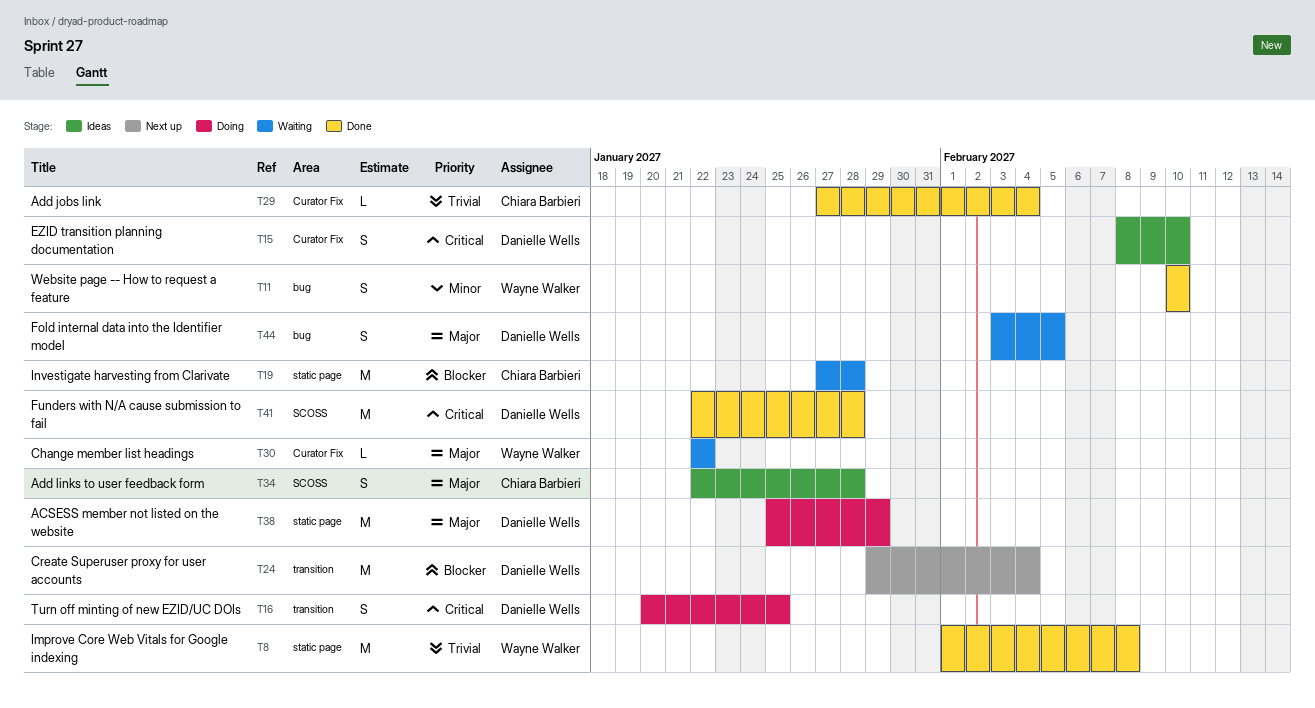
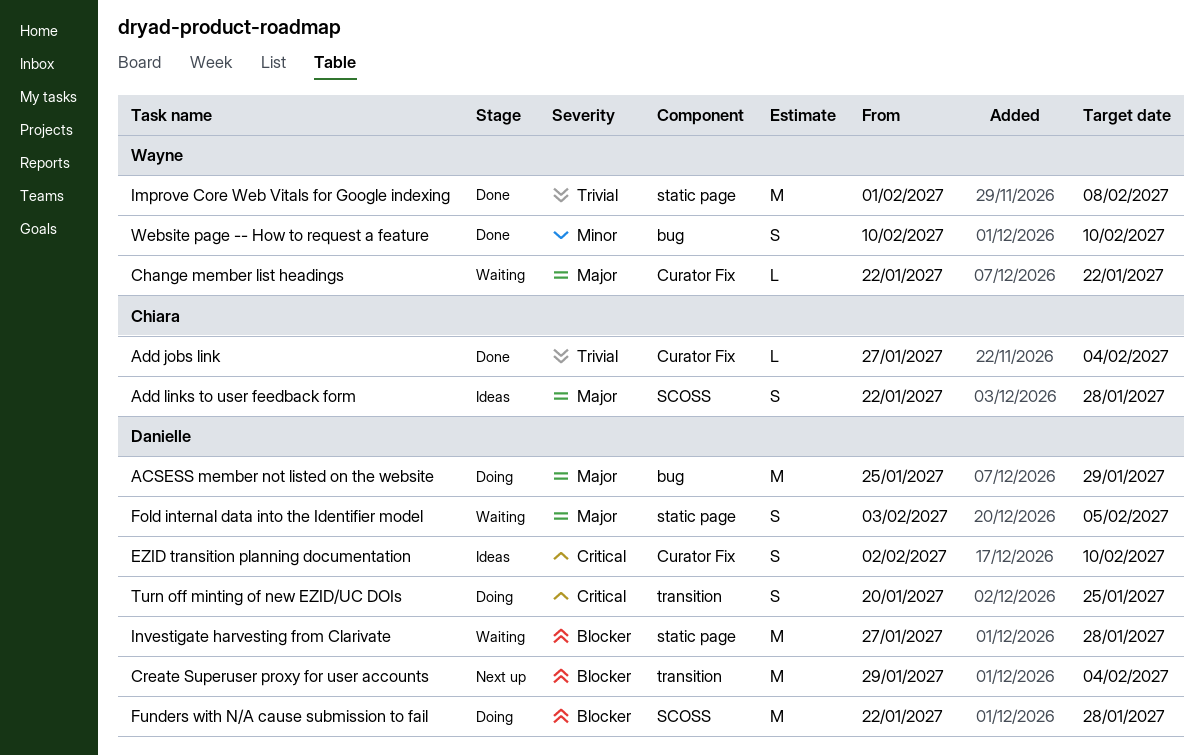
ACSESS member not listed on the website, label: static page -> bug
EZID transition planning documentation, start: Feb 8 -> Feb 2
Fold internal data into the Identifier model, label: bug -> static page
Funders with N/A cause submission to fail, status: Done -> Doing
Funders with N/A cause submission to fail, priority: Critical -> Blocker
Investigate harvesting from Clarivate, owner: Chiara Barbieri -> Danielle Wells

